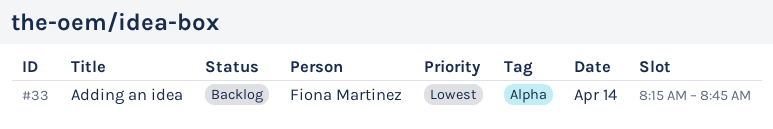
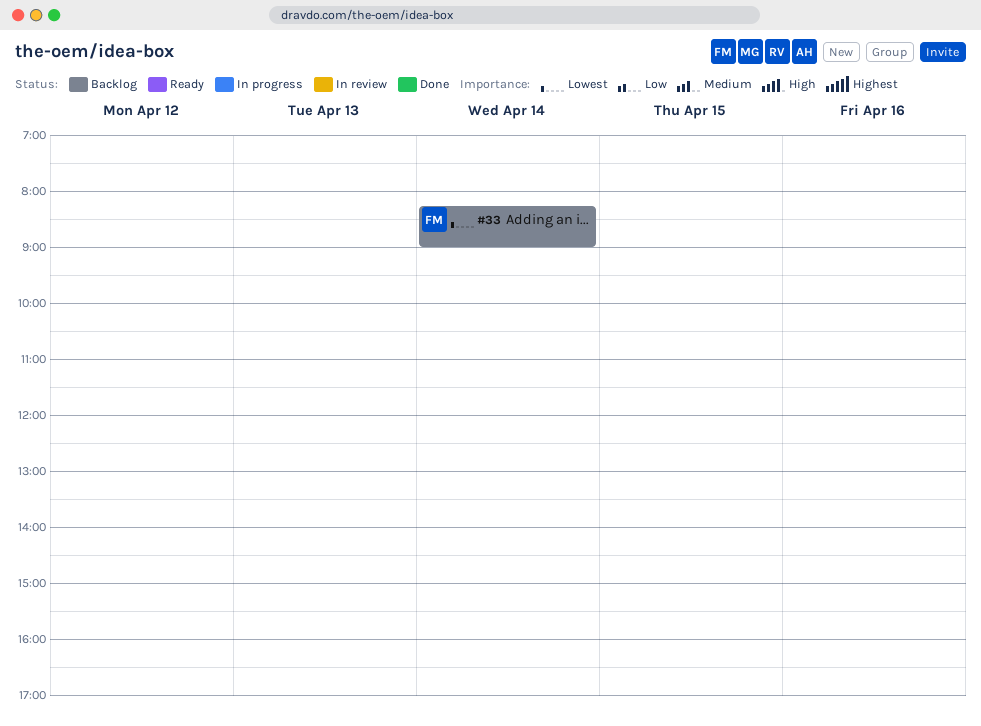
#33, ends: 08:45 -> 09:00

